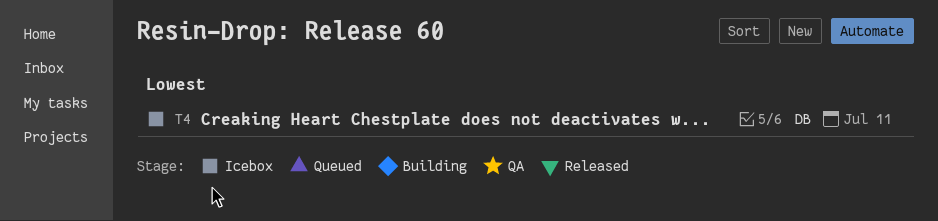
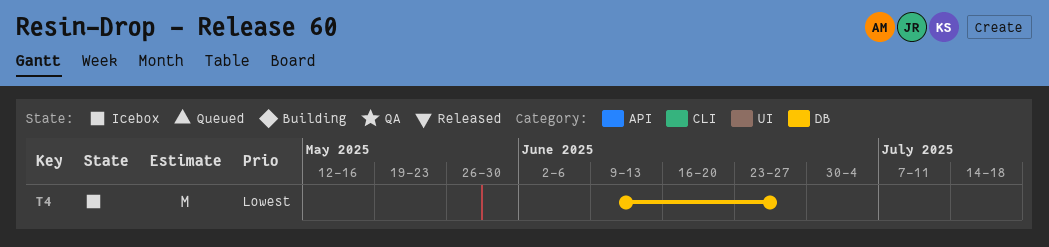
T4, due: Jul 11 -> Jun 27

